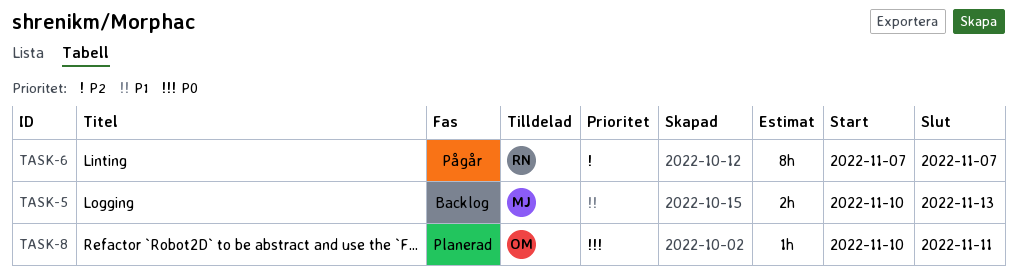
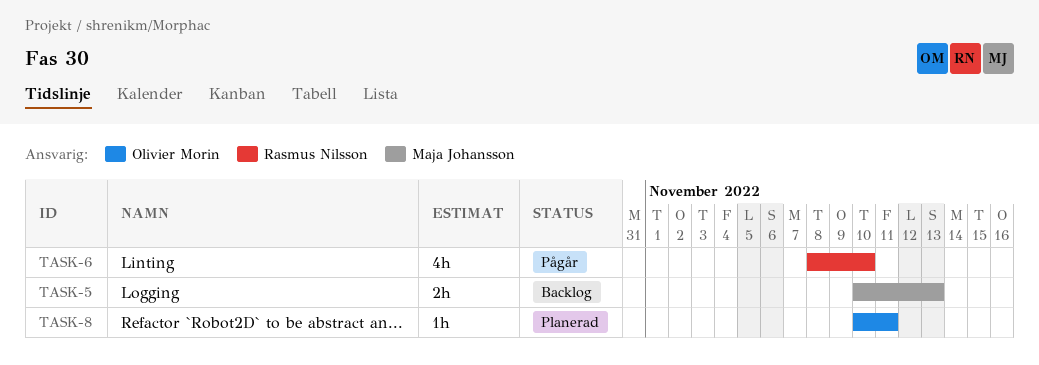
TASK-6, estimate: 8h -> 4h
TASK-6, start: Nov 7 -> Nov 8
TASK-6, due: Nov 7 -> Nov 10

